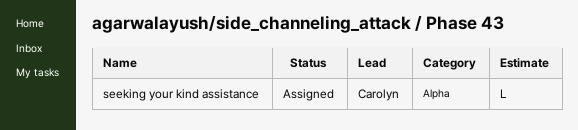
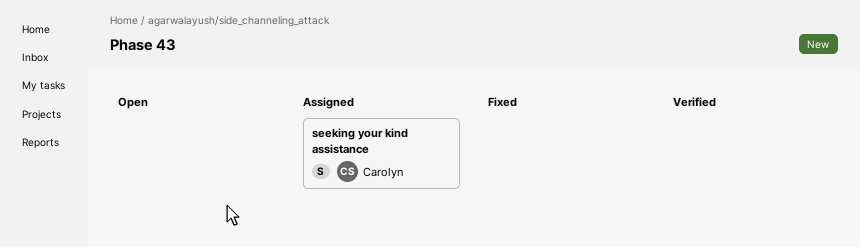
seeking your kind assistance, estimate: L -> S

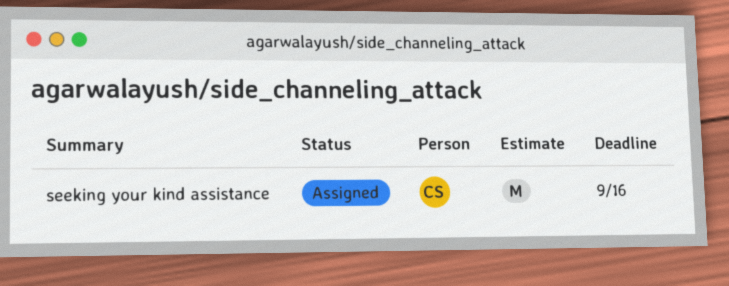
seeking your kind assistance, estimate: S -> M

